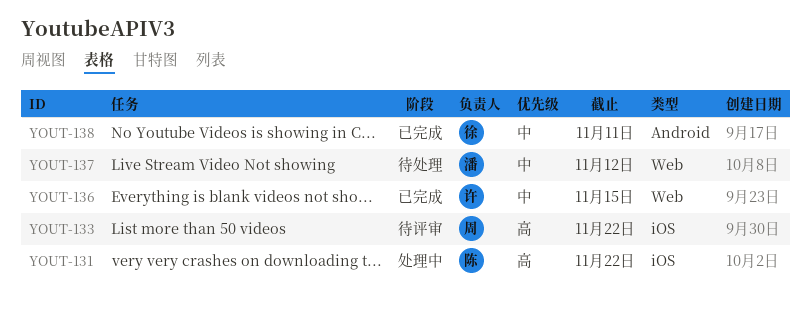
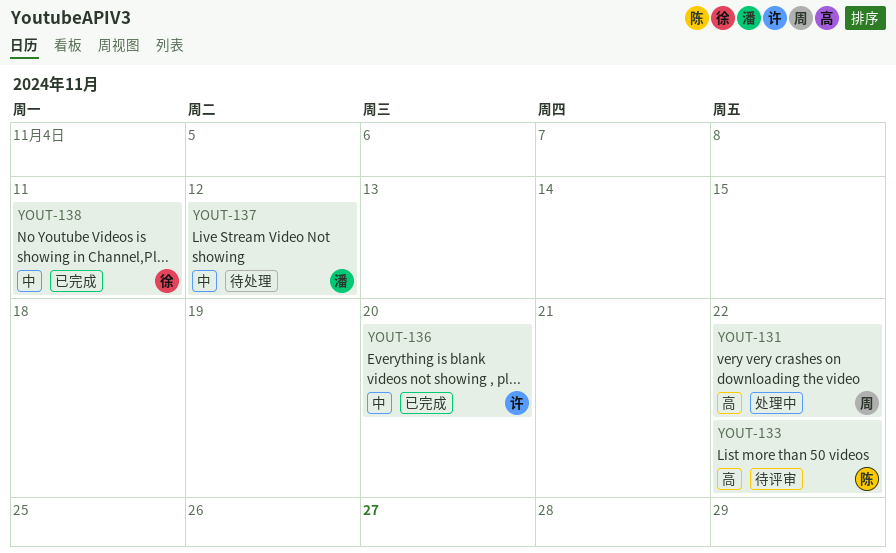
YOUT-131, owner: 陈 -> 周
YOUT-133, owner: 周 -> 陈
YOUT-136, due: Nov 15 -> Nov 20

